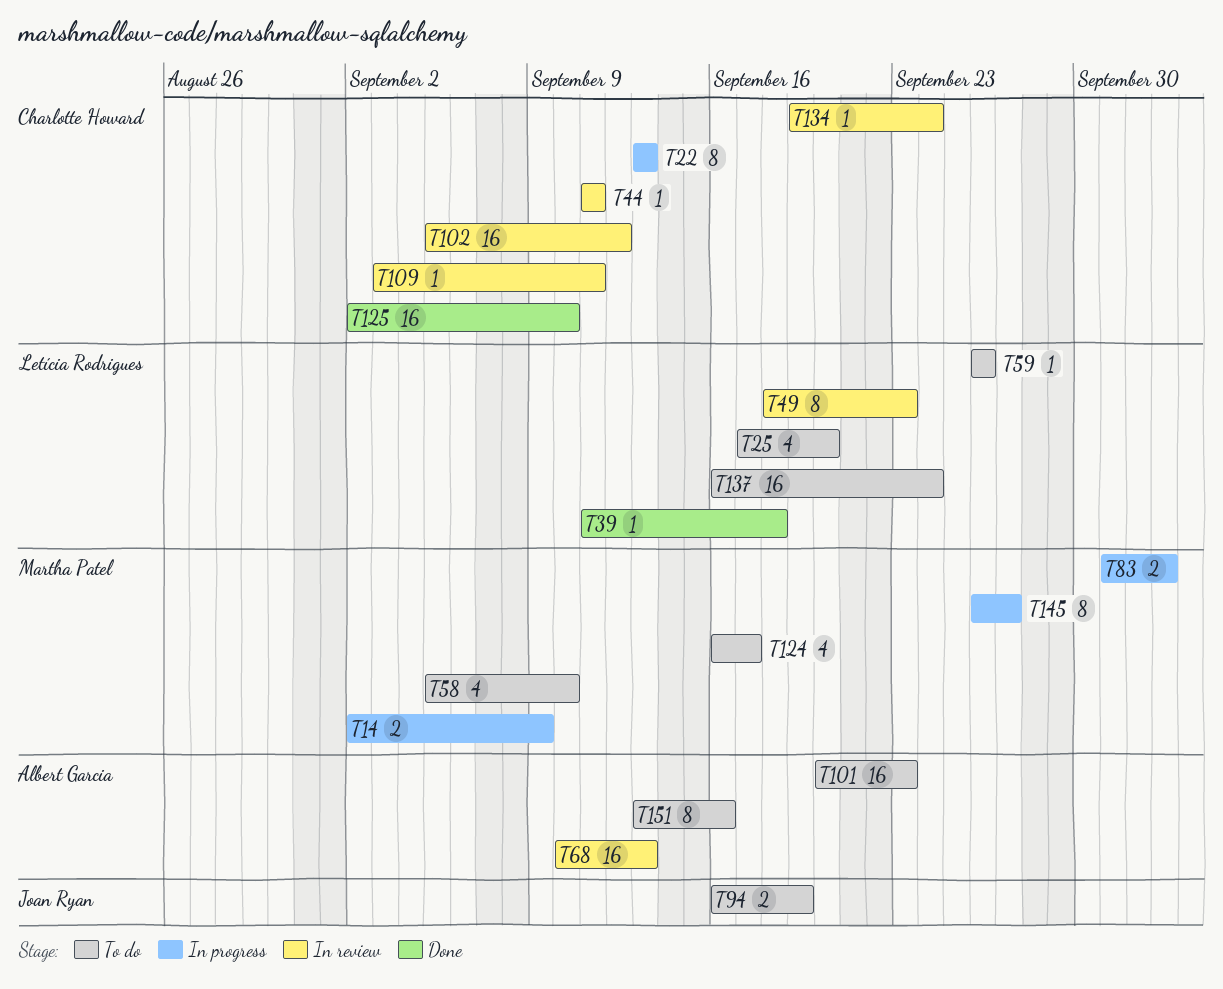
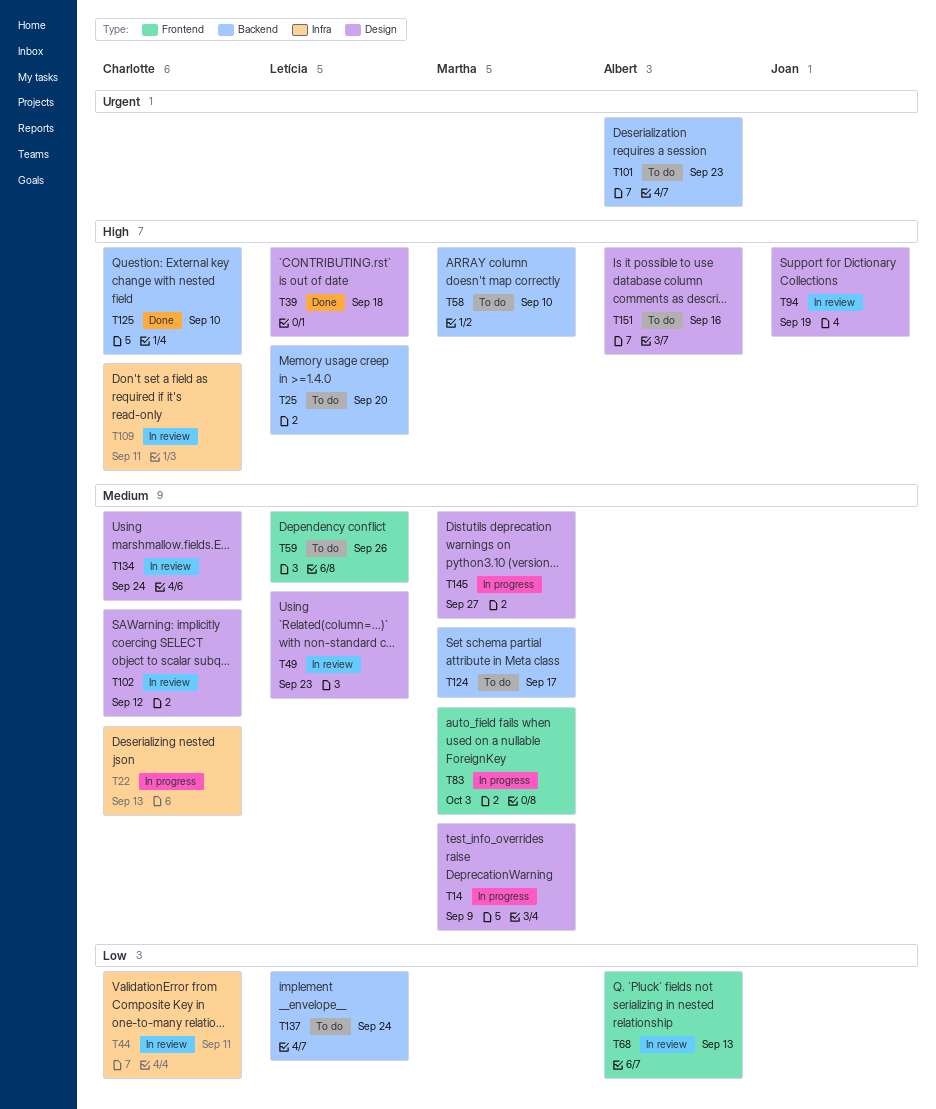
T94, status: To do -> In review

